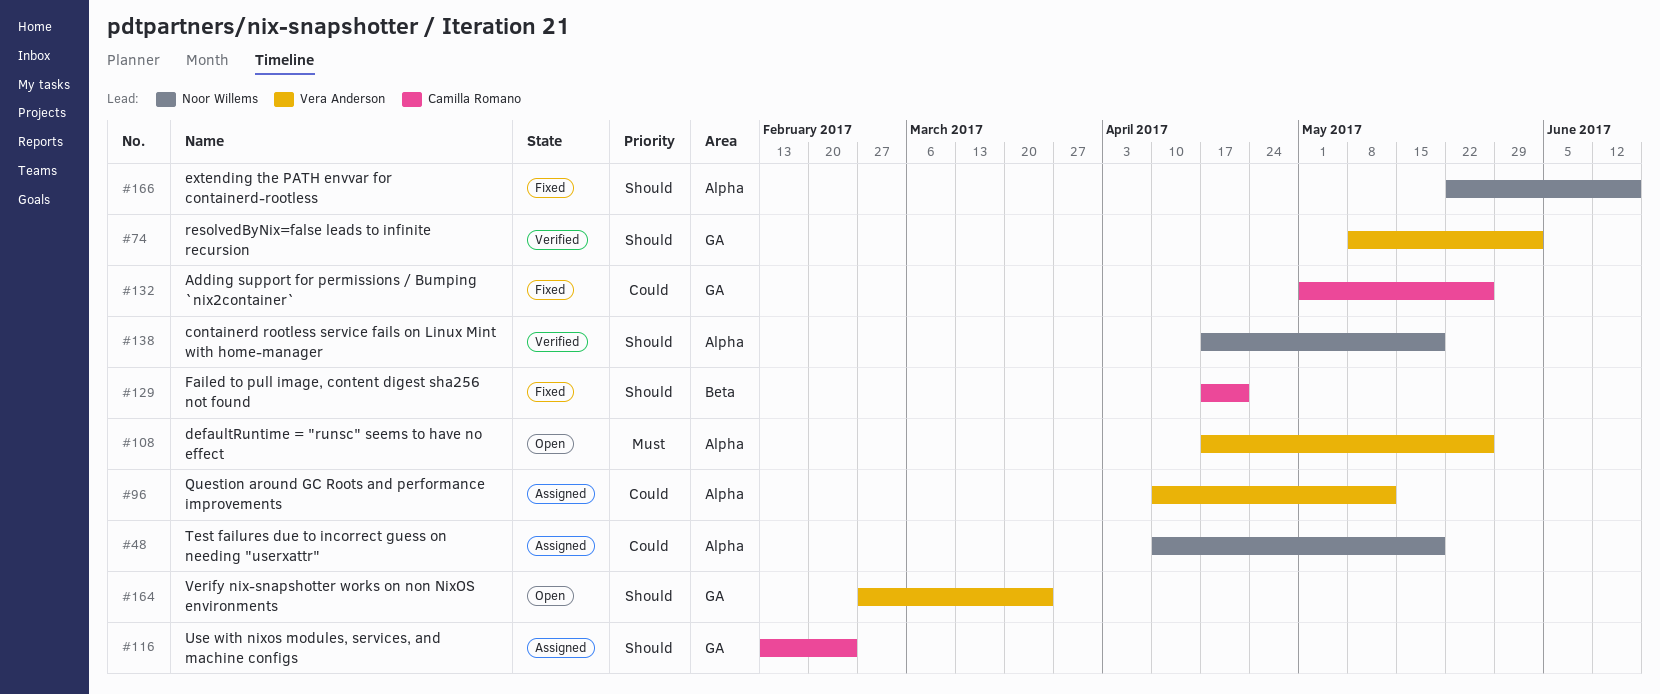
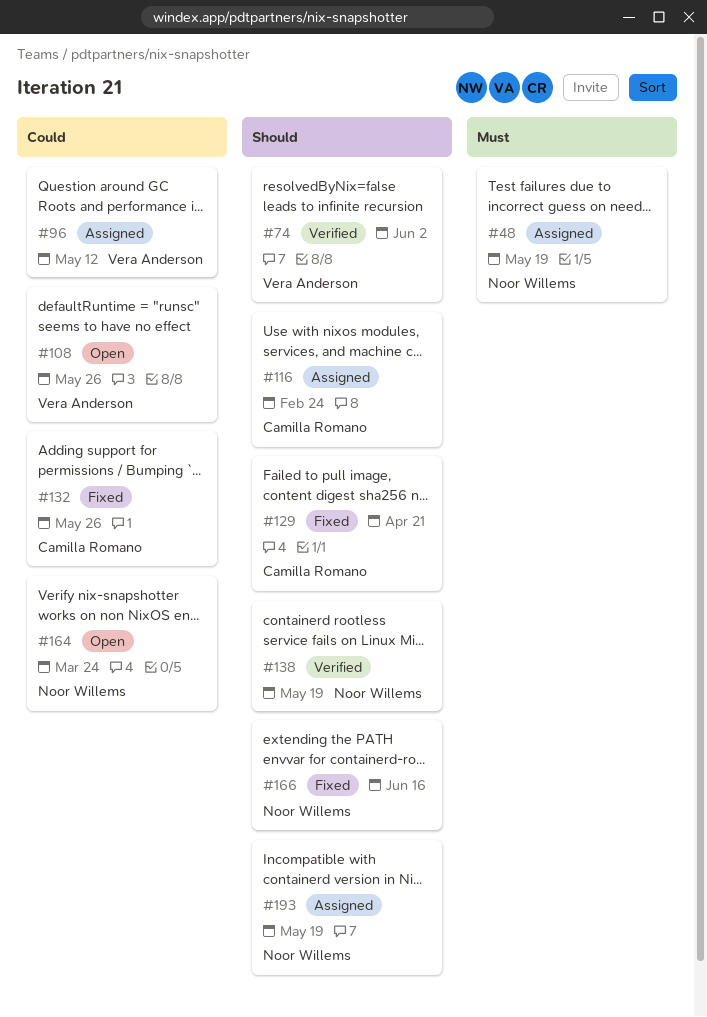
#48, priority: Could -> Must
#108, priority: Must -> Could
#164, owner: Vera Anderson -> Noor Willems
#164, priority: Should -> Could
#193: none -> present

